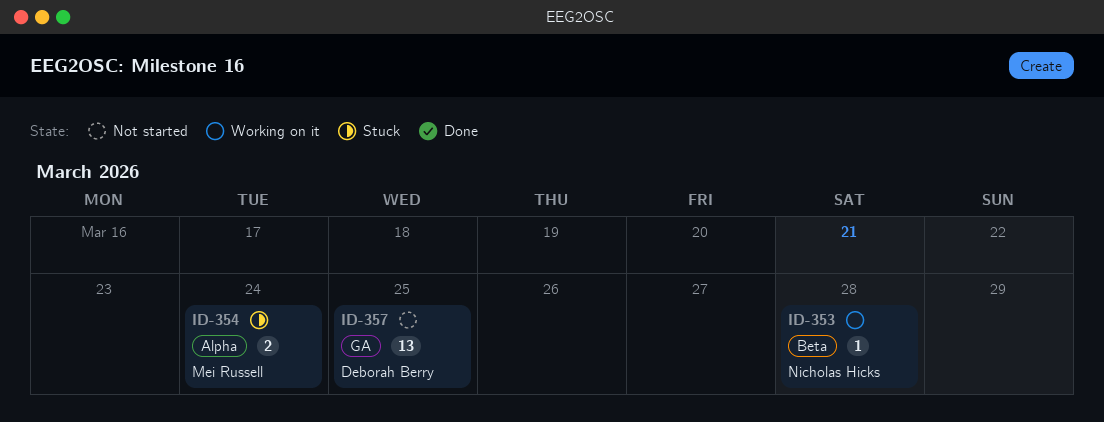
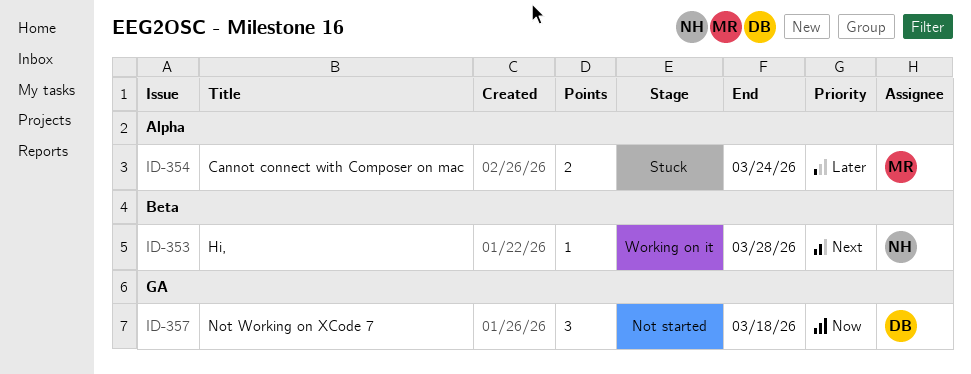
ID-357, estimate: 13 -> 3
ID-357, due: Mar 25 -> Mar 18

